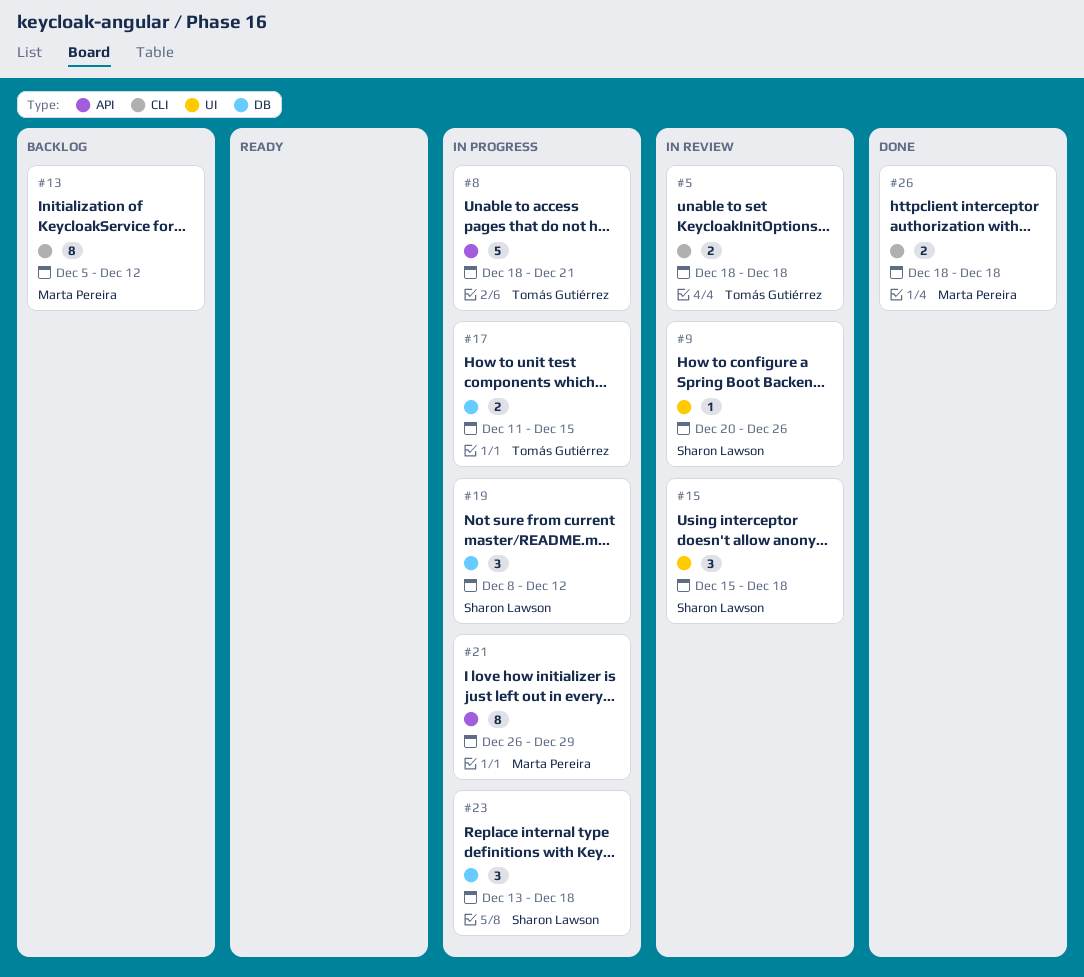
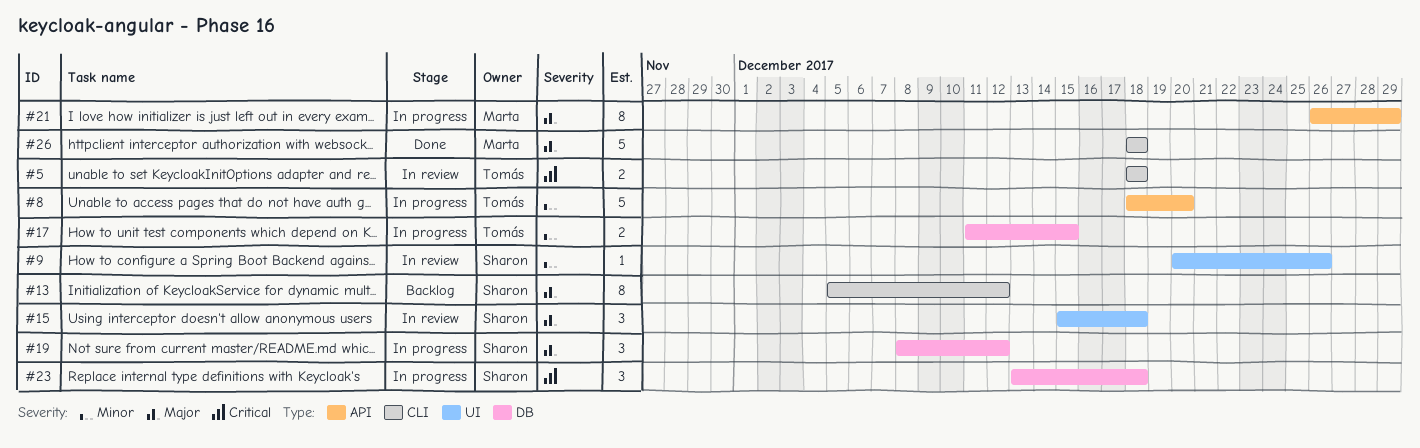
#8, due: Dec 21 -> Dec 20
#13, owner: Marta Pereira -> Sharon Lawson
#26, estimate: 2 -> 5

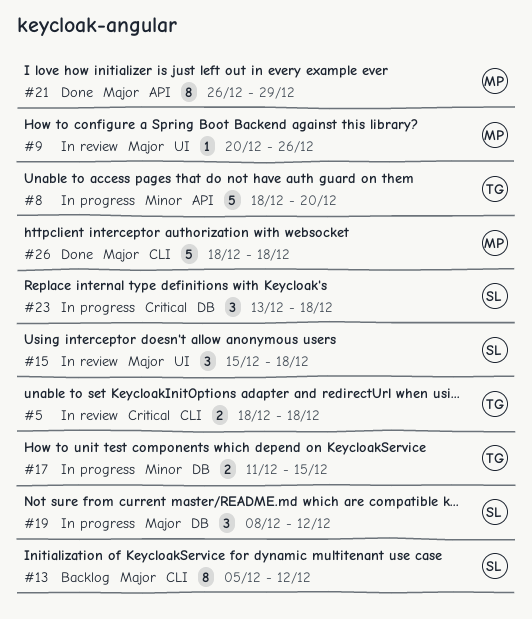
#9, owner: Sharon -> Marta
#9, priority: Minor -> Major
#21, status: In progress -> Done

